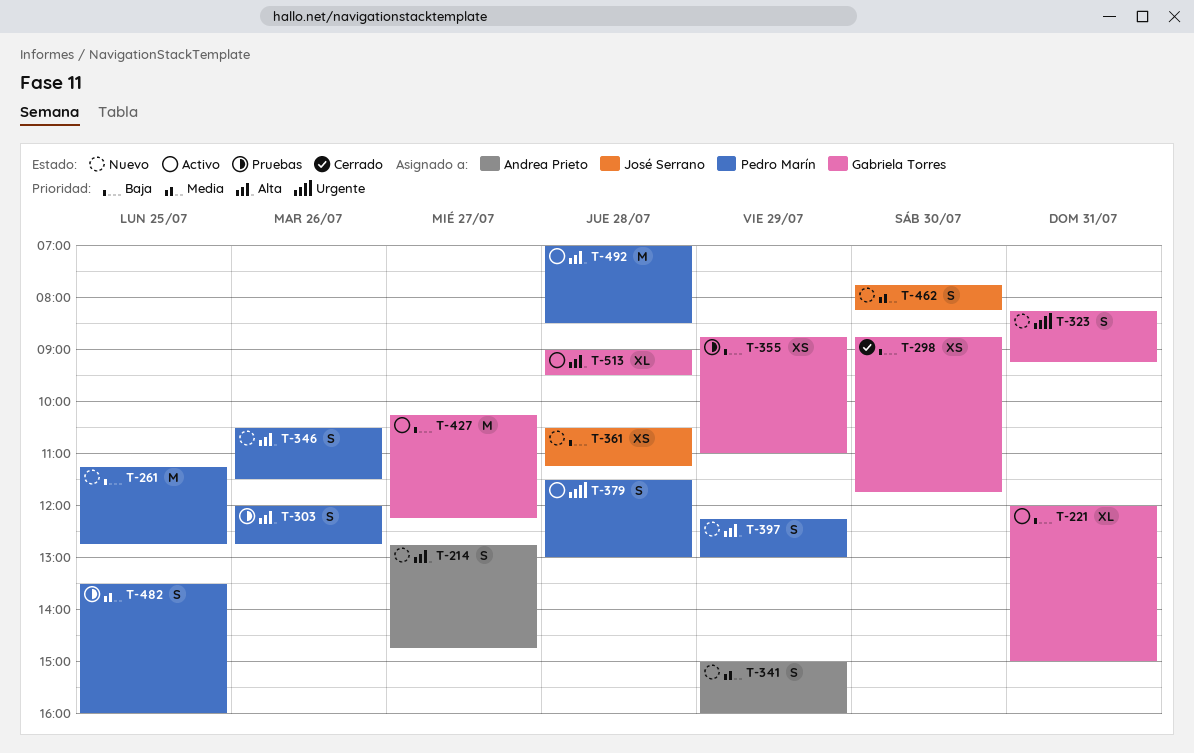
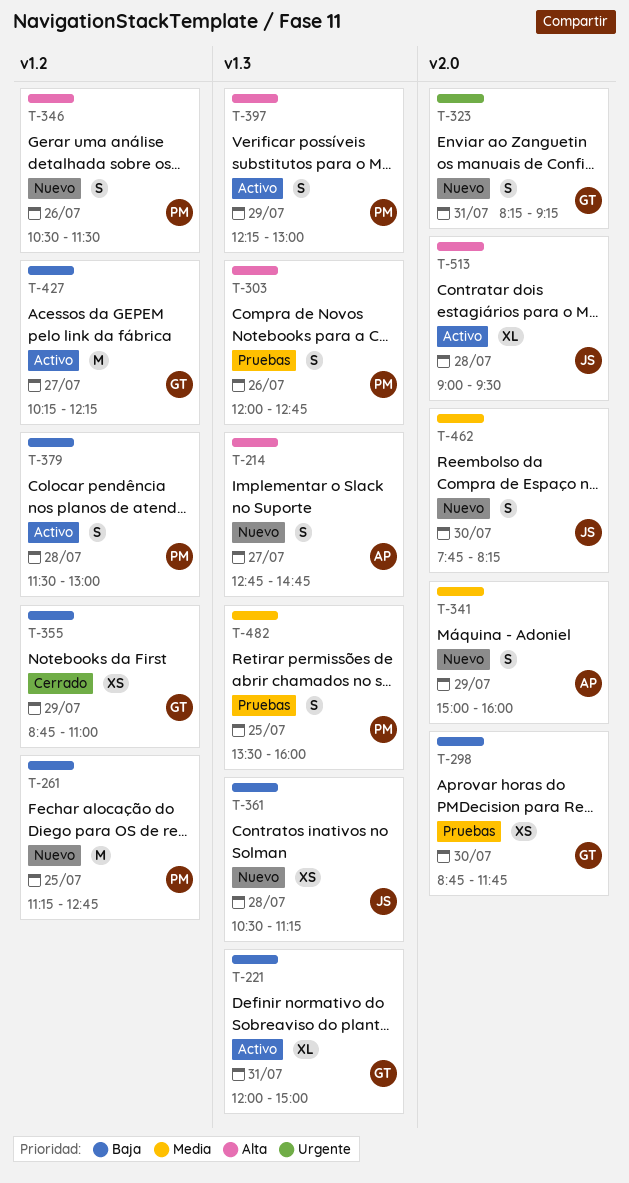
T-298, status: Cerrado -> Pruebas
T-355, status: Pruebas -> Cerrado
T-379, priority: Urgente -> Baja
T-397, status: Nuevo -> Activo
T-492: present -> none
T-513, owner: Gabriela Torres -> José Serrano

